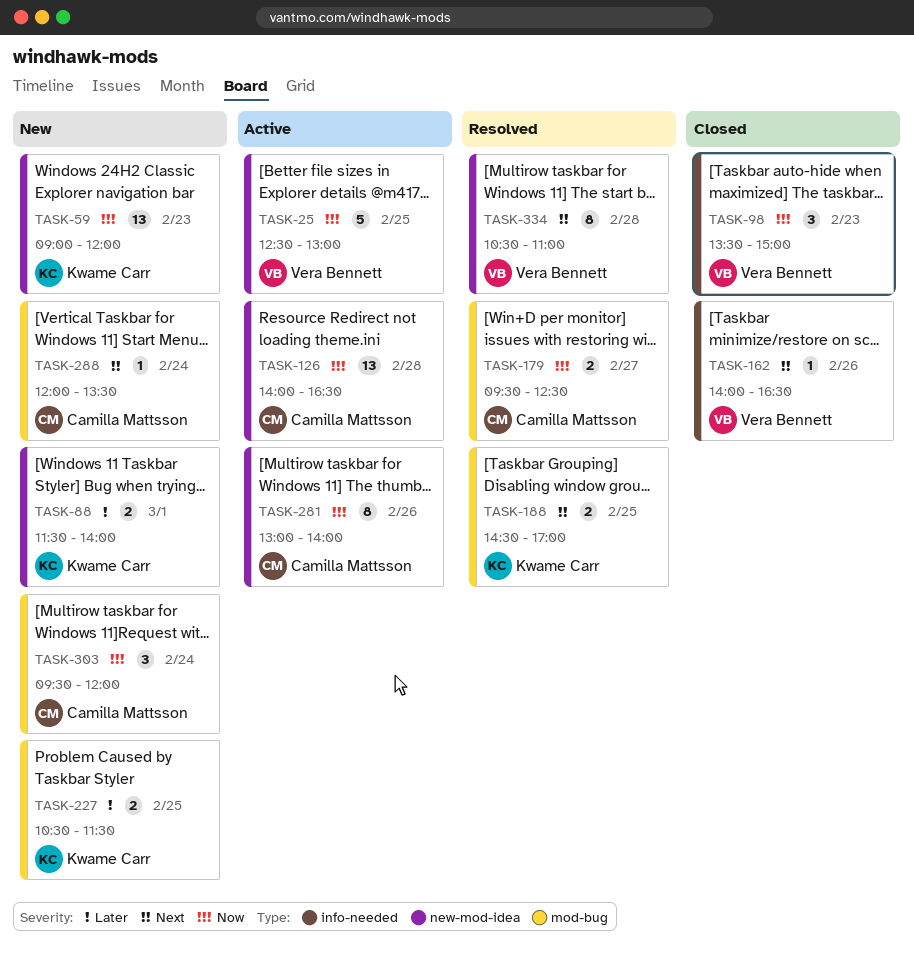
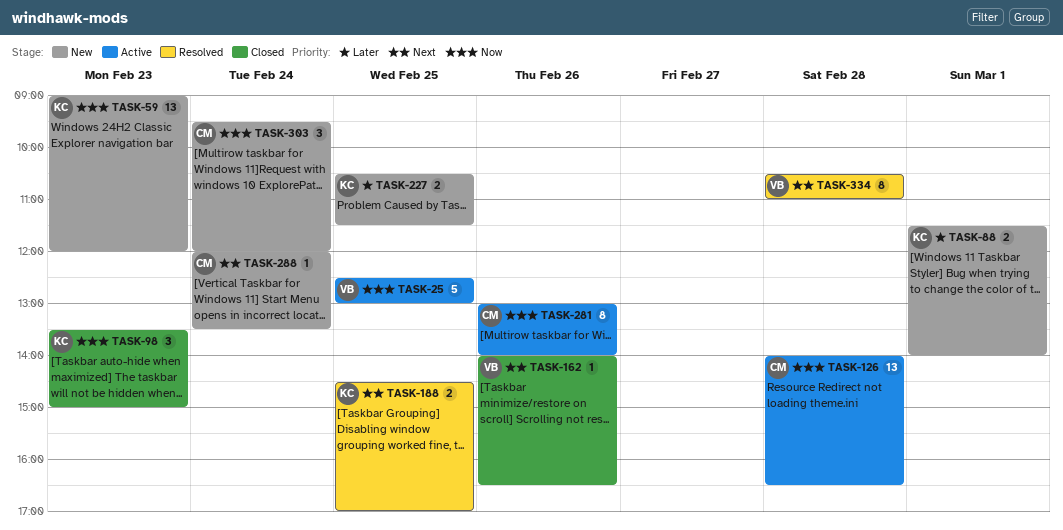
TASK-98, owner: Vera Bennett -> Kwame Carr
TASK-179: present -> none

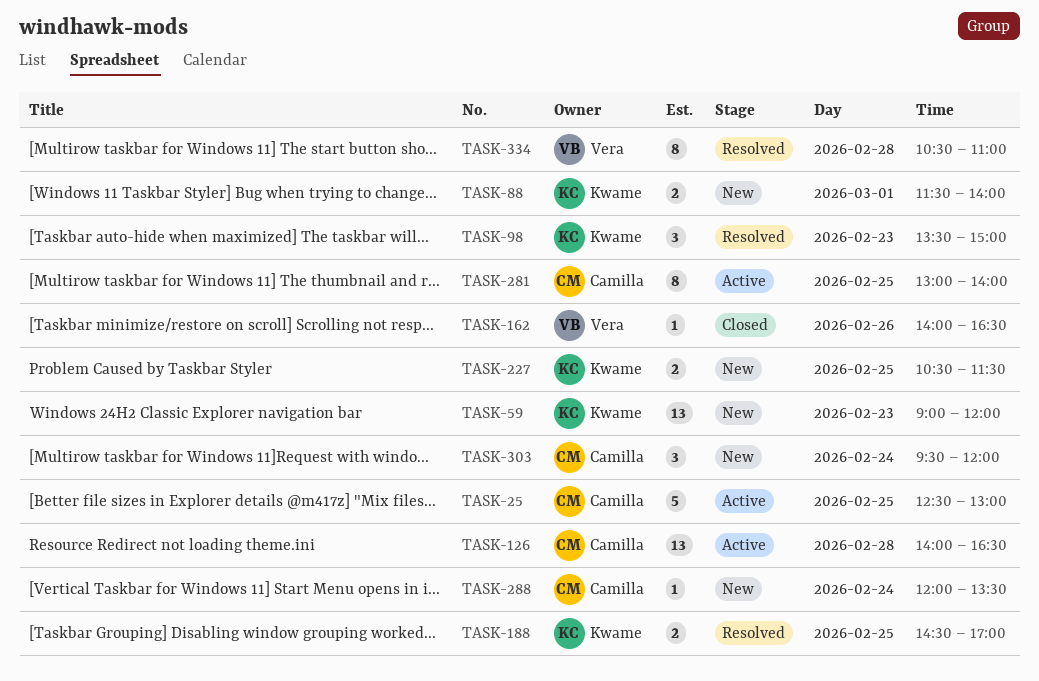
TASK-25, owner: Vera -> Camilla
TASK-98, status: Closed -> Resolved
TASK-281, day: Feb 26 -> Feb 25

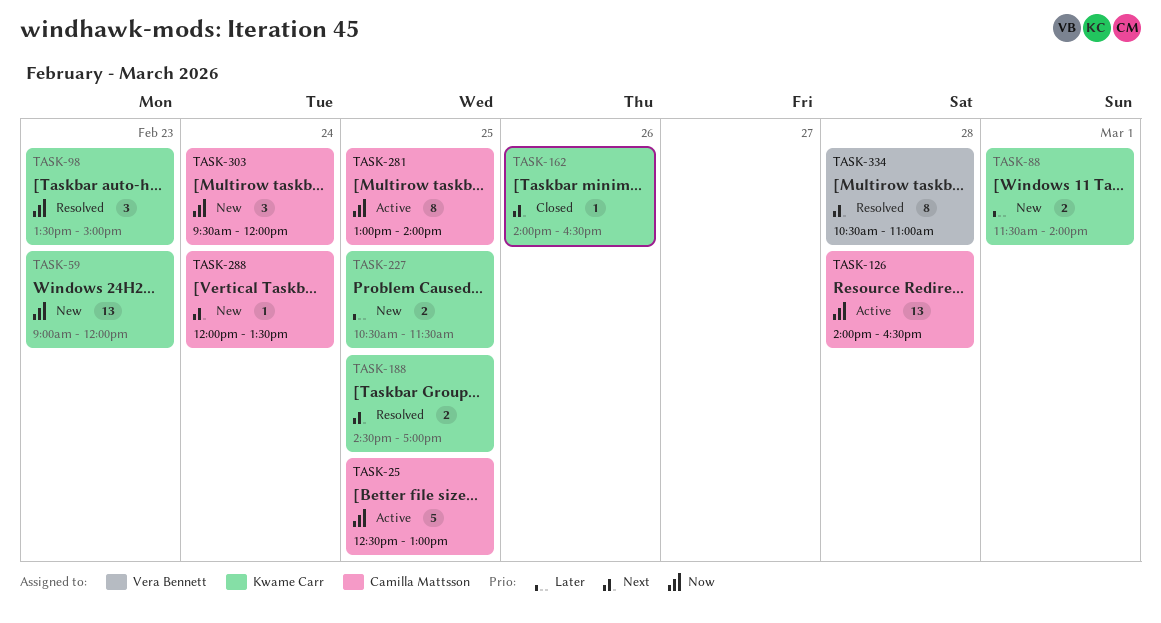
TASK-162, owner: Vera Bennett -> Kwame Carr

